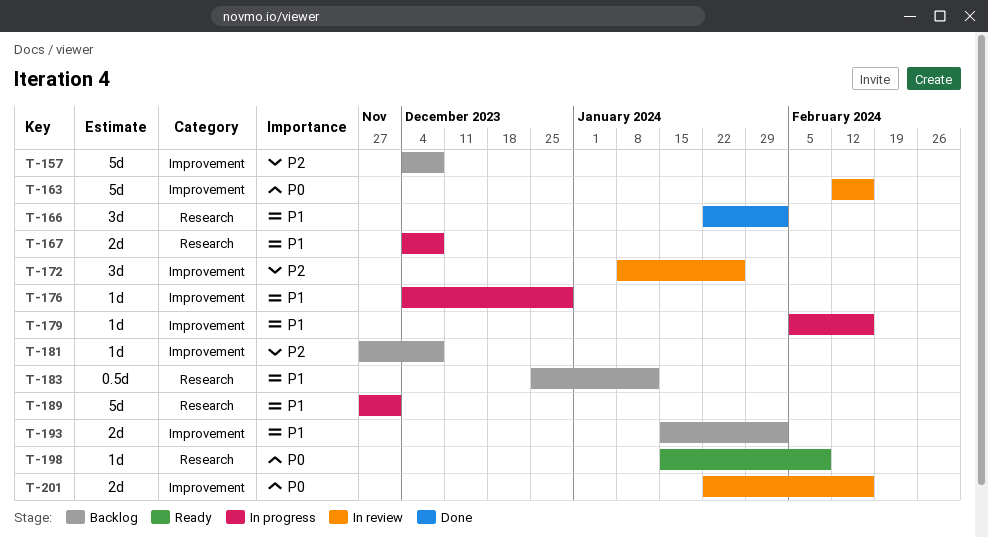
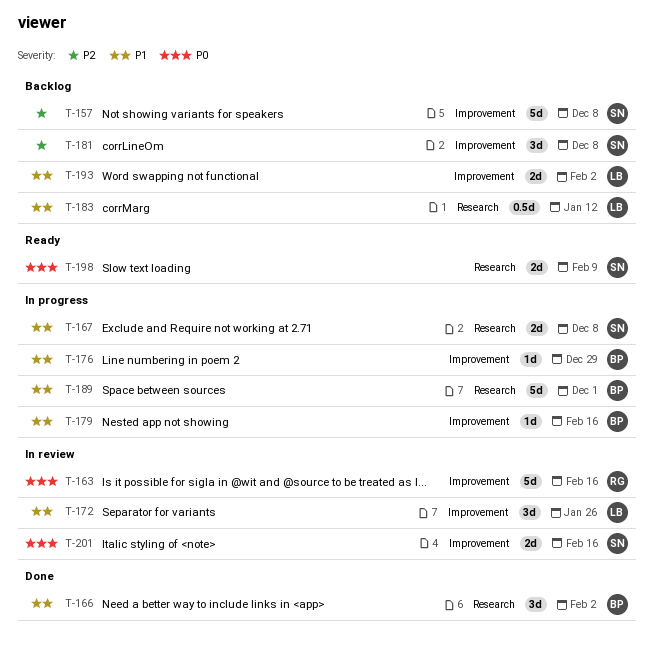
T-172, priority: P2 -> P1
T-181, estimate: 1d -> 3d
T-198, estimate: 1d -> 2d

